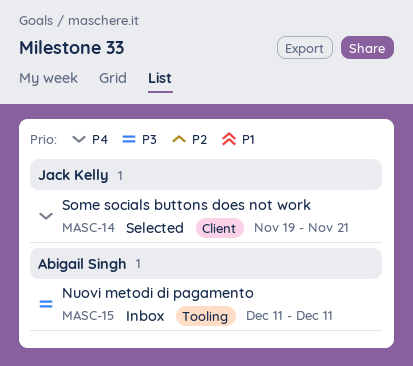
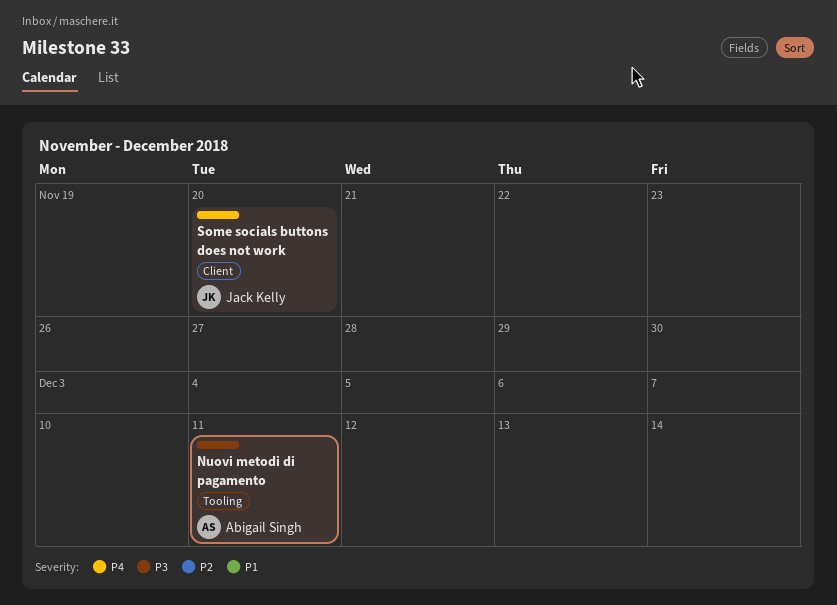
Some socials buttons does not work, due: Nov 21 -> Nov 20

